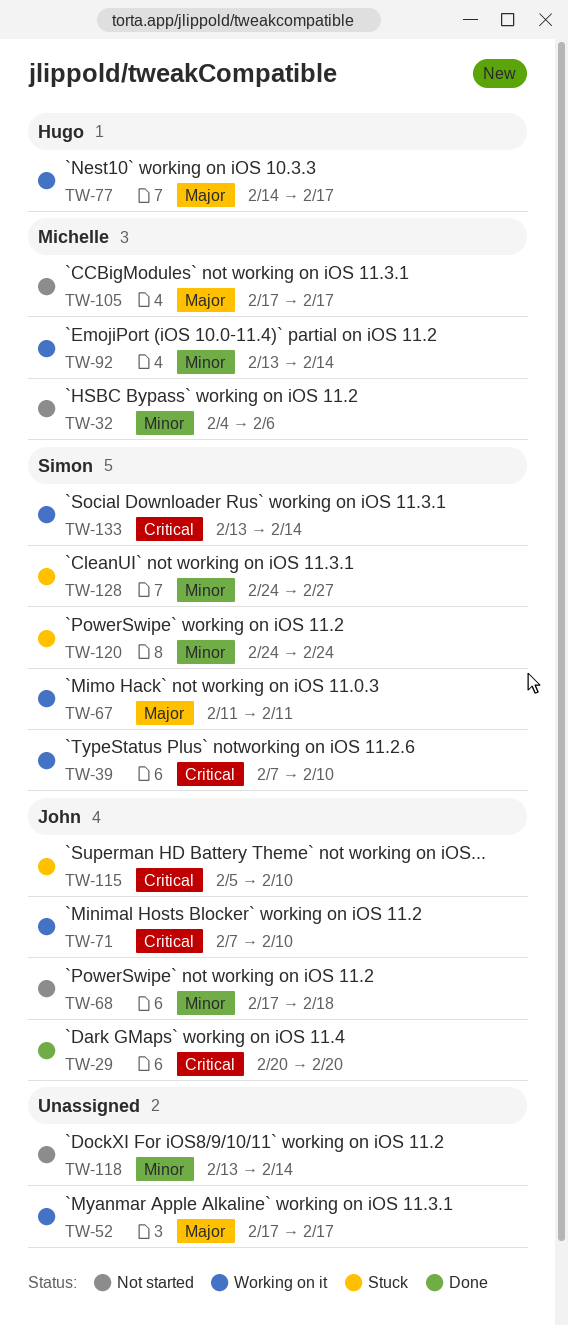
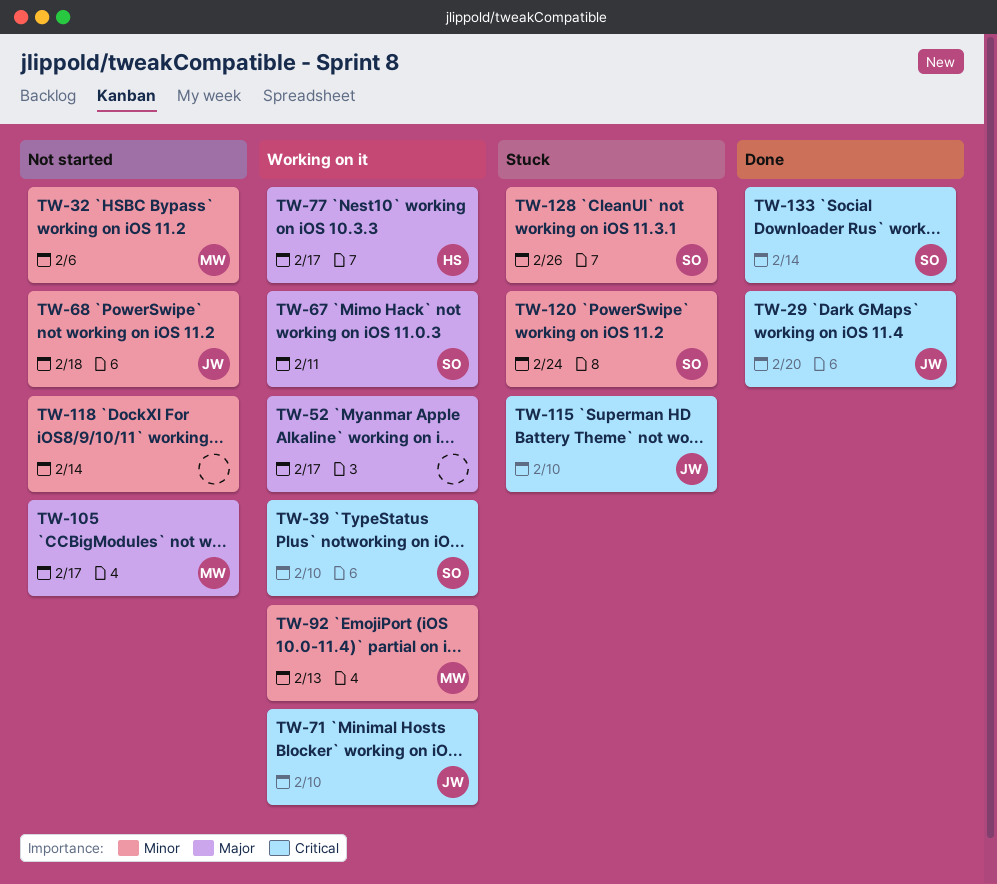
TW-92, due: Feb 14 -> Feb 13
TW-128, due: Feb 27 -> Feb 26
TW-133, status: Working on it -> Done

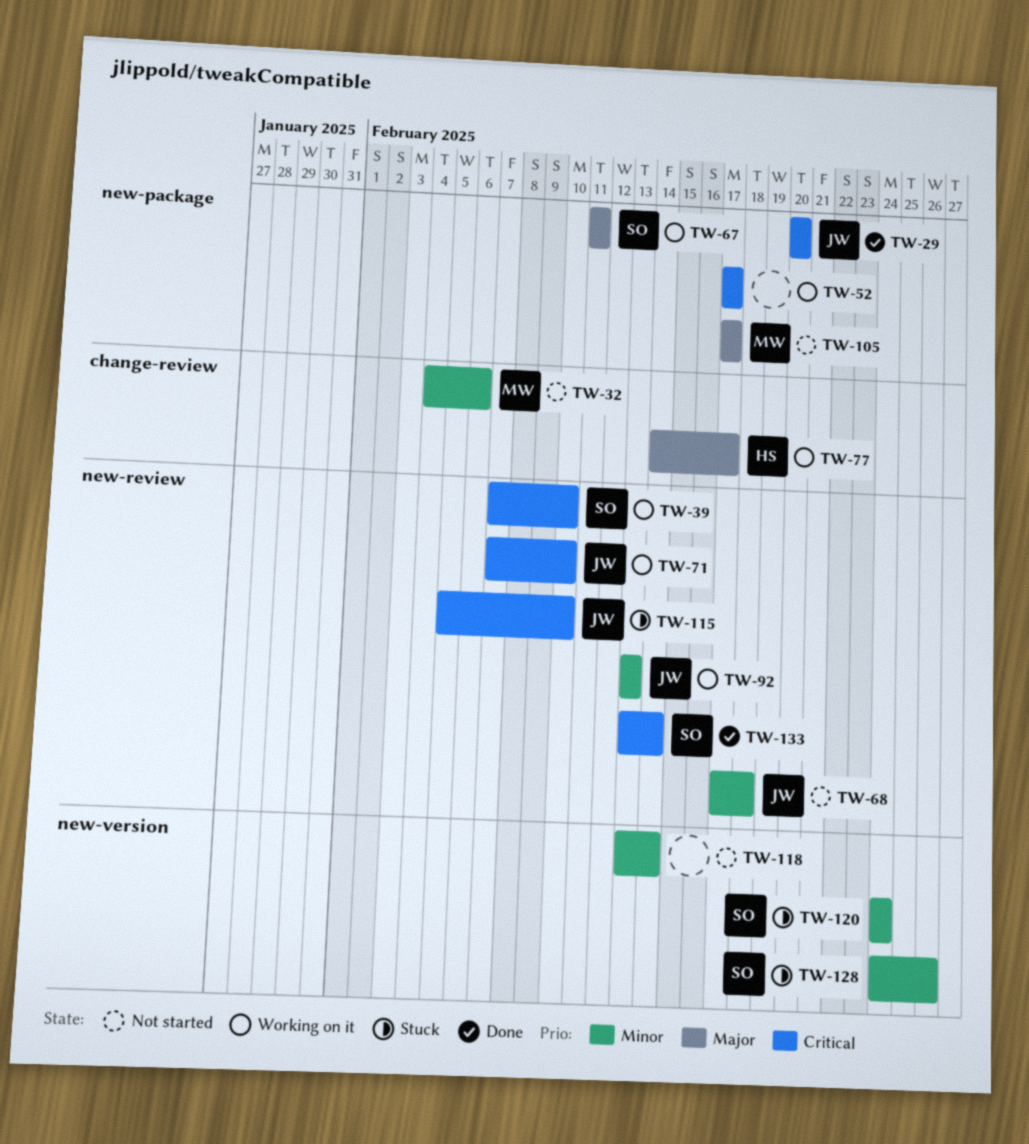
TW-52, priority: Major -> Critical
TW-92, owner: MW -> JW

